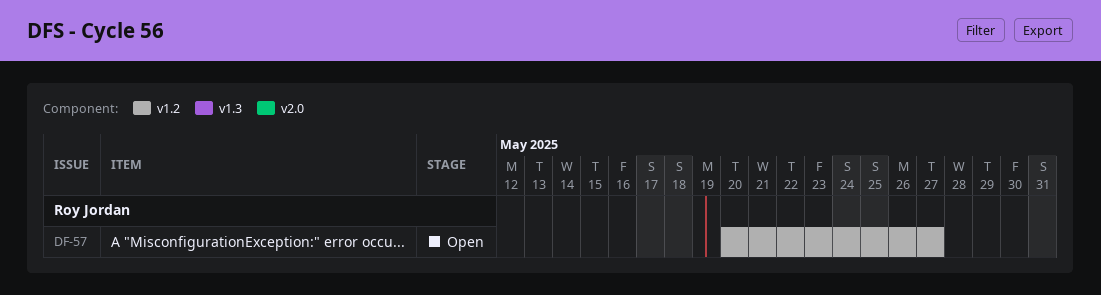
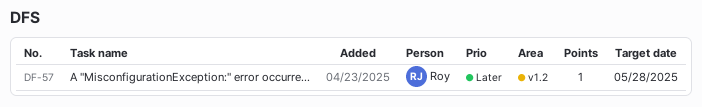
DF-57, due: May 27 -> May 28

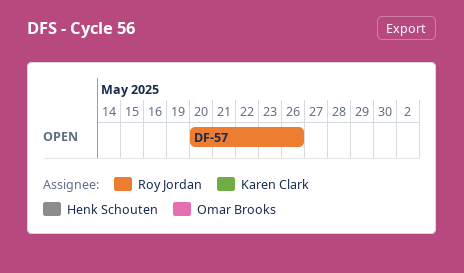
DF-57, due: May 28 -> May 26

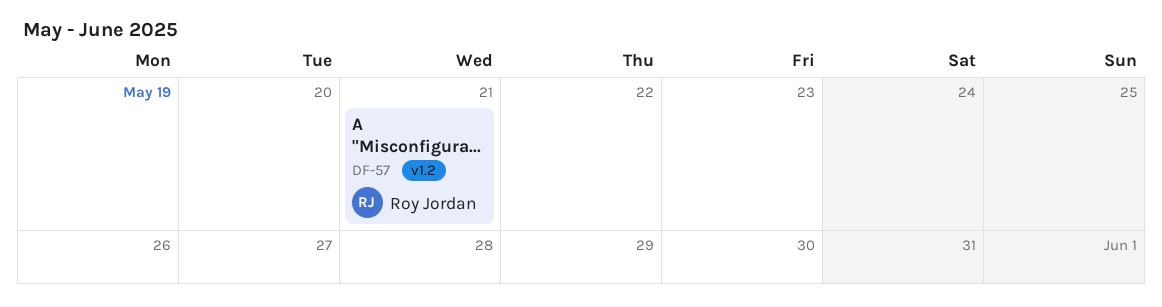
DF-57, due: May 26 -> May 21

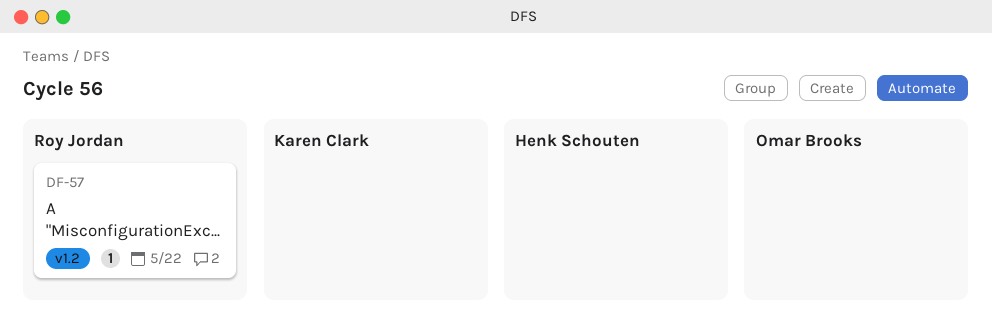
DF-57, due: May 21 -> May 22

